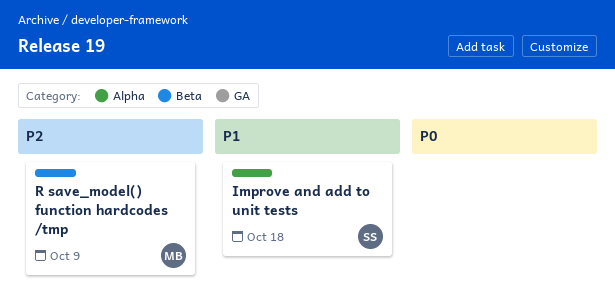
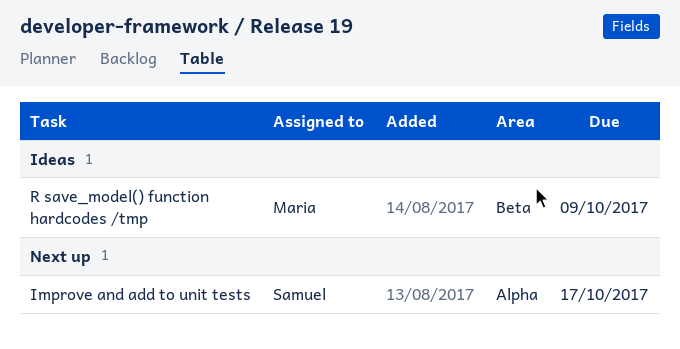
Improve and add to unit tests, due: Oct 18 -> Oct 17

